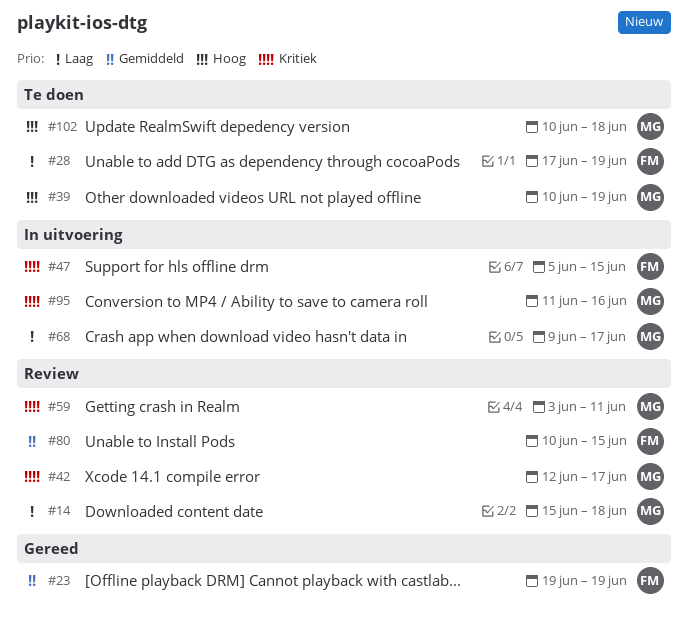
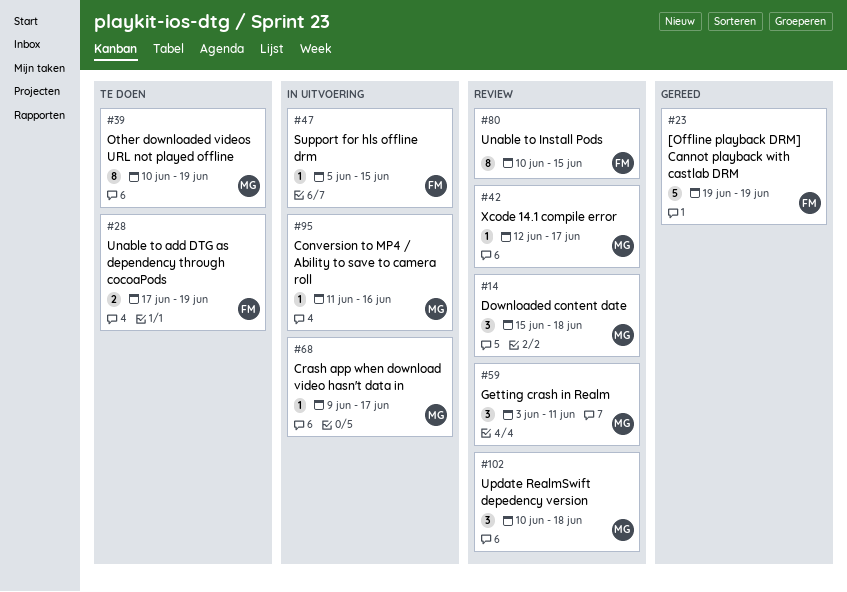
#102, status: Te doen -> Review

